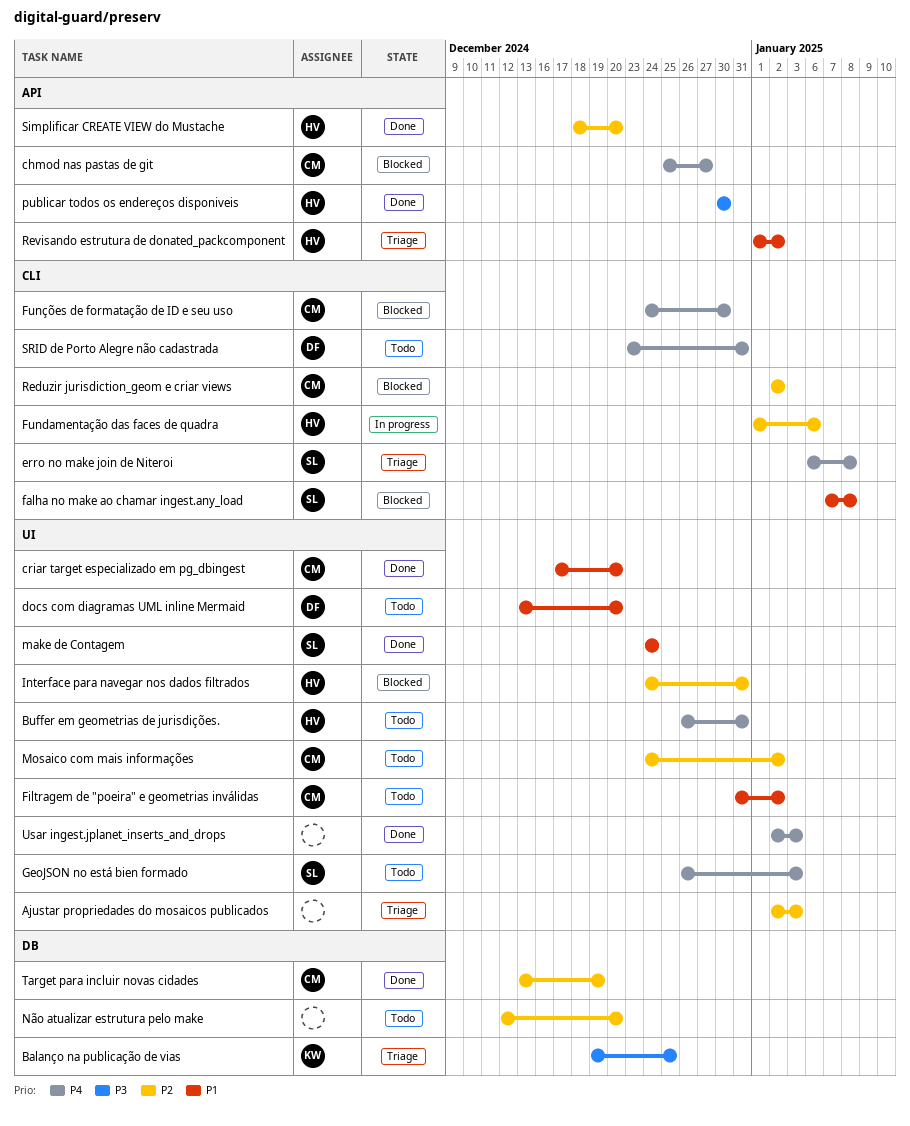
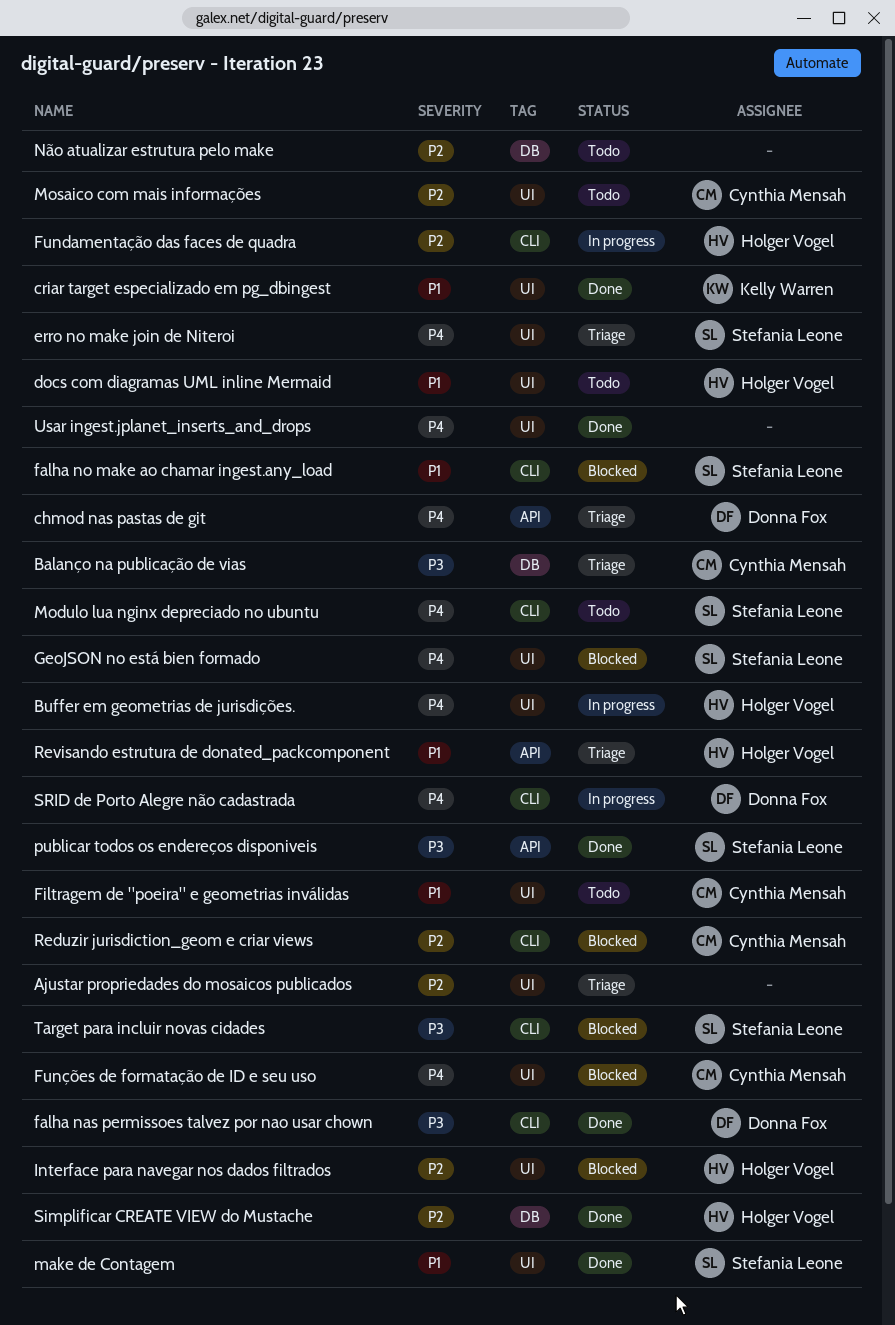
Balanço na publicação de vias, owner: Kelly Warren -> Cynthia Mensah
Buffer em geometrias de jurisdições., status: Todo -> In progress
chmod nas pastas de git, status: Blocked -> Triage
chmod nas pastas de git, owner: Cynthia Mensah -> Donna Fox
criar target especializado em pg_dbingest, owner: Cynthia Mensah -> Kelly Warren
docs com diagramas UML inline Mermaid, owner: Donna Fox -> Holger Vogel
erro no make join de Niteroi, label: CLI -> UI
falha nas permissoes talvez por nao usar chown: none -> present
Funções de formatação de ID e seu uso, label: CLI -> UI
GeoJSON no está bien formado, status: Todo -> Blocked
Modulo lua nginx depreciado no ubuntu: none -> present
publicar todos os endereços disponiveis, owner: Holger Vogel -> Stefania Leone
Simplificar CREATE VIEW do Mustache, label: API -> DB
SRID de Porto Alegre não cadastrada, status: Todo -> In progress
Target para incluir novas cidades, status: Done -> Blocked
Target para incluir novas cidades, owner: Cynthia Mensah -> Stefania Leone
Target para incluir novas cidades, priority: P2 -> P3
Target para incluir novas cidades, label: DB -> CLI

